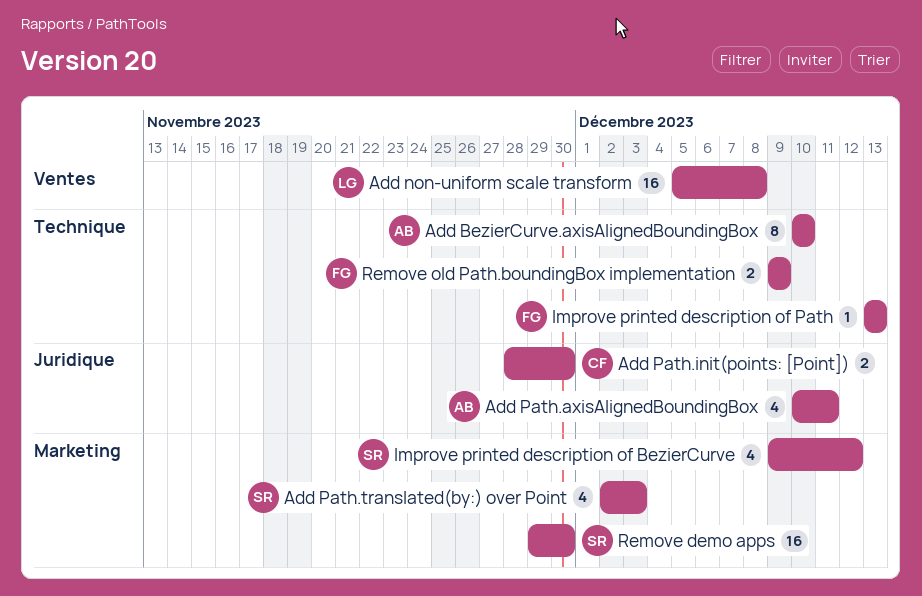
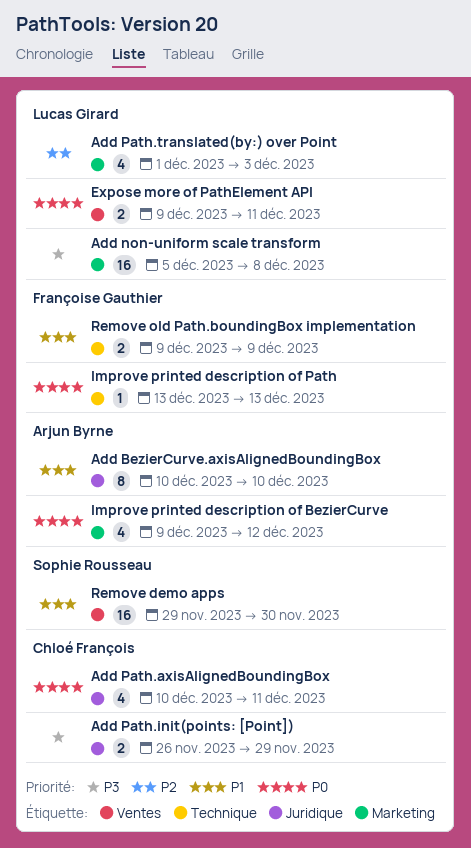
Add BezierCurve.axisAlignedBoundingBox, label: Technique -> Juridique
Add non-uniform scale transform, label: Ventes -> Marketing
Add Path.axisAlignedBoundingBox, owner: Arjun Byrne -> Chloé François
Add Path.init(points: [Point]), start: Nov 28 -> Nov 26
Add Path.init(points: [Point]), due: Nov 30 -> Nov 29
Add Path.translated(by:) over Point, owner: Sophie Rousseau -> Lucas Girard
Add Path.translated(by:) over Point, start: Dec 2 -> Dec 1
Expose more of PathElement API: none -> present
Improve printed description of BezierCurve, owner: Sophie Rousseau -> Arjun Byrne
Remove demo apps, label: Marketing -> Ventes

